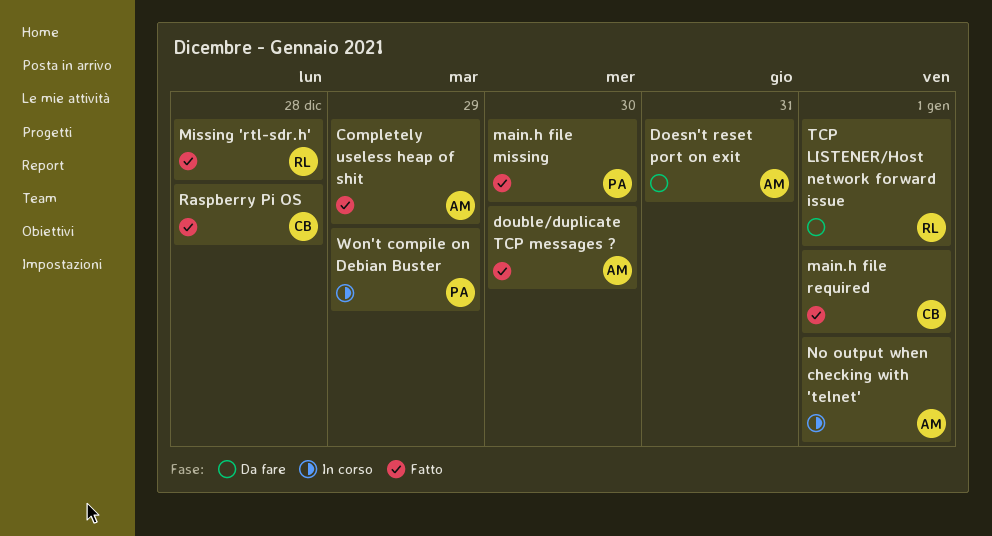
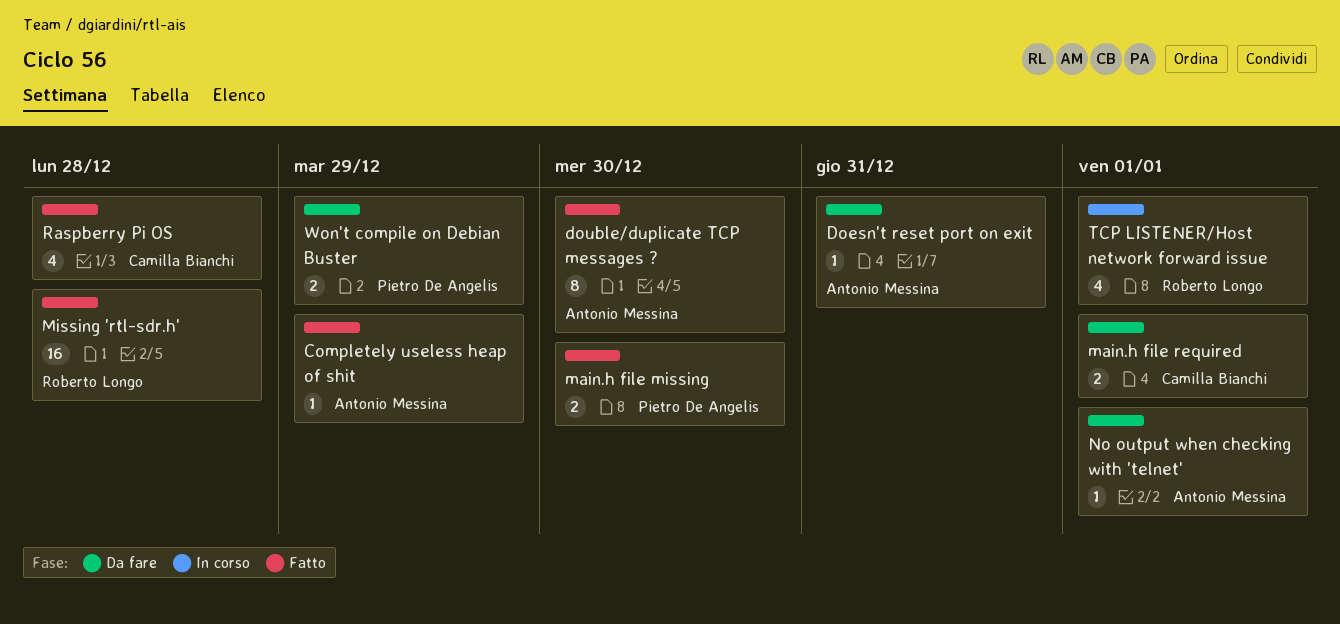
main.h file required, status: Fatto -> Da fare
No output when checking with 'telnet', status: In corso -> Da fare
TCP LISTENER/Host network forward issue, status: Da fare -> In corso
Won't compile on Debian Buster, status: In corso -> Da fare

